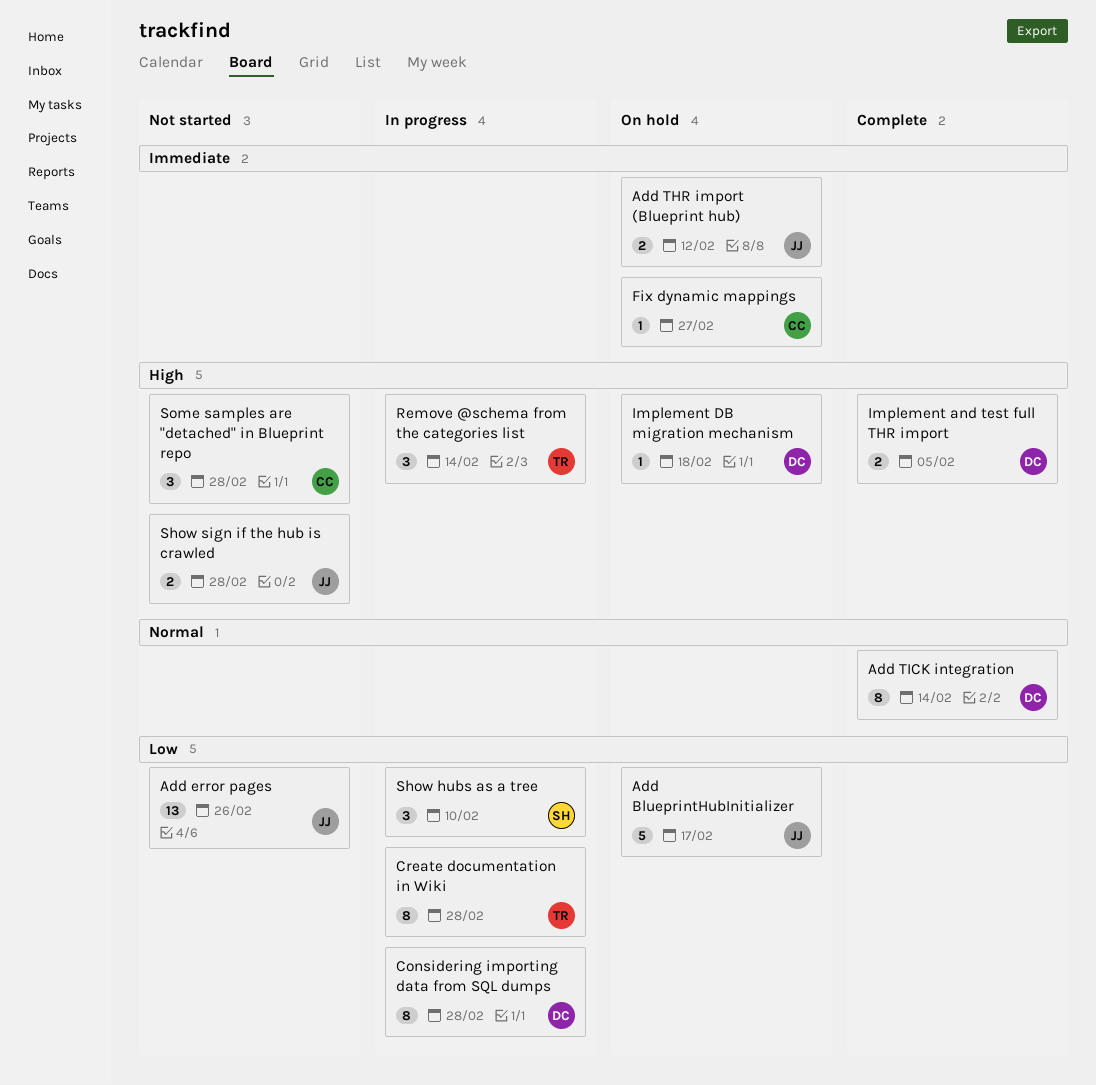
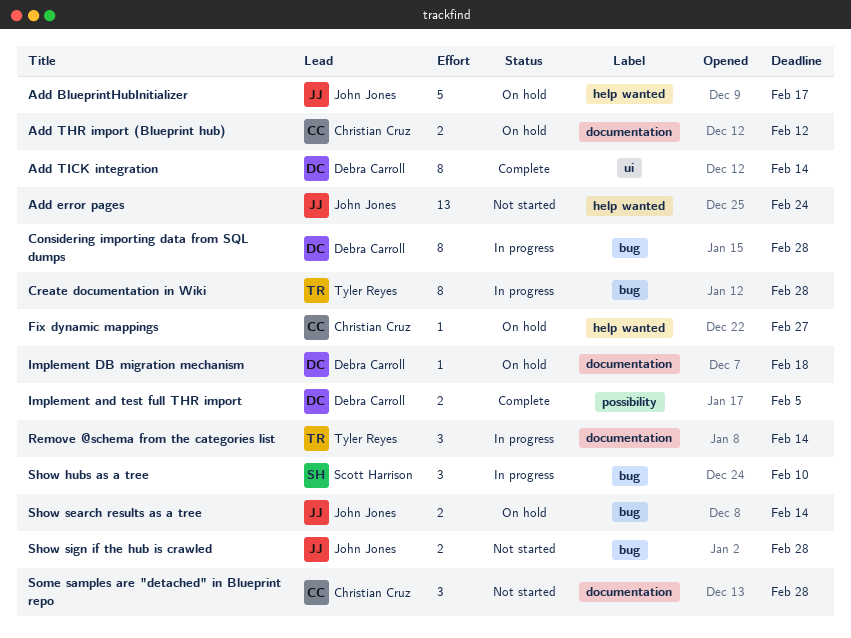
Add error pages, due: Feb 26 -> Feb 24
Add THR import (Blueprint hub), owner: John Jones -> Christian Cruz
Show search results as a tree: none -> present

